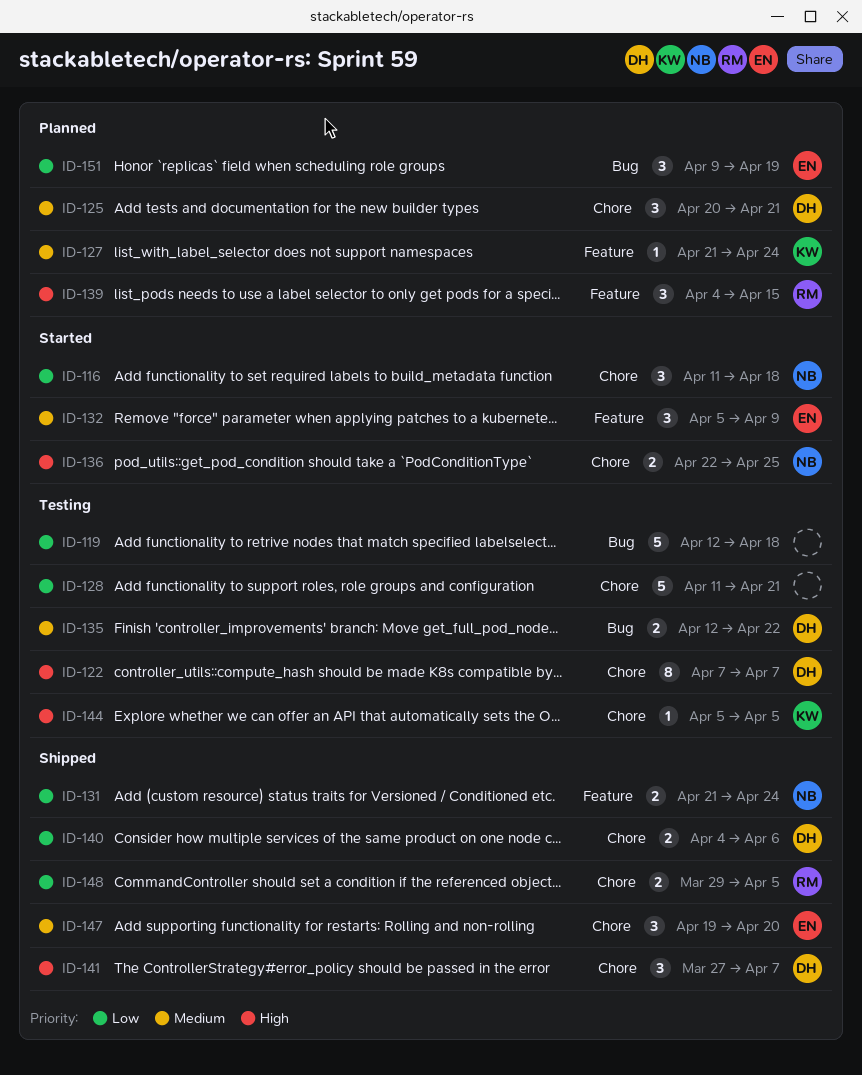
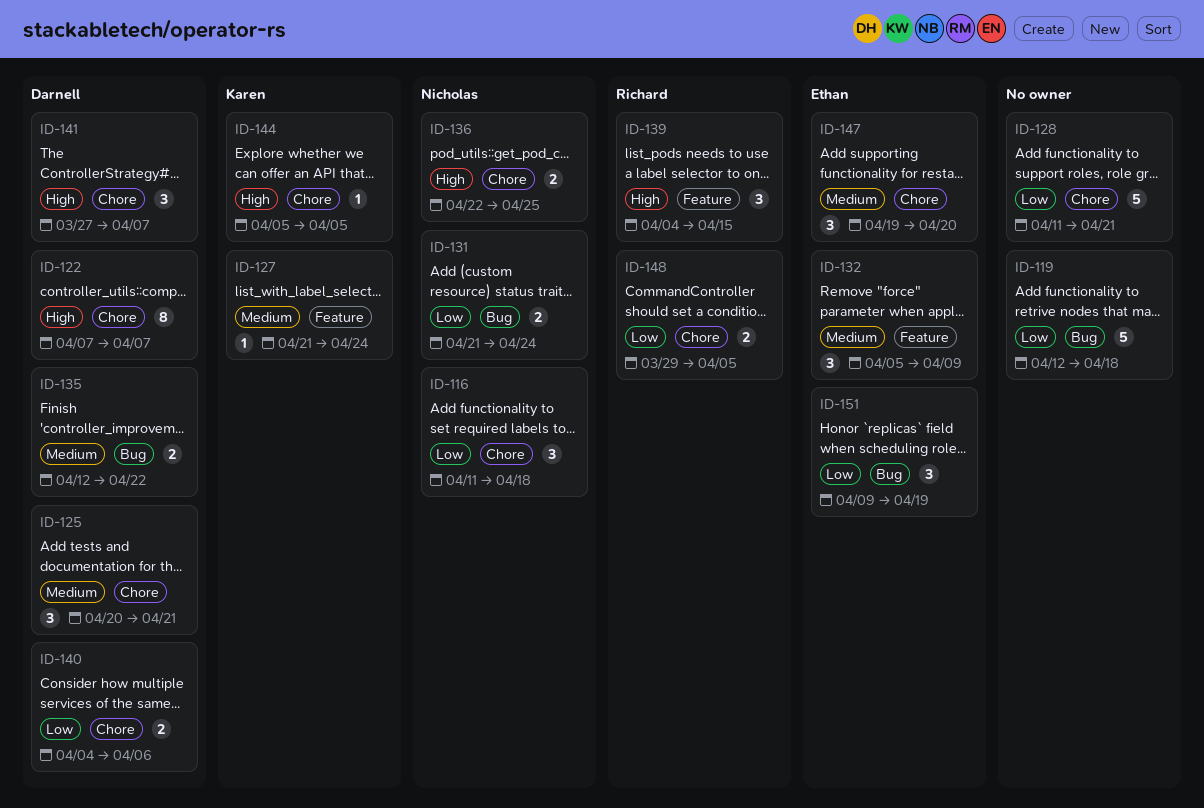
ID-131, label: Feature -> Bug

